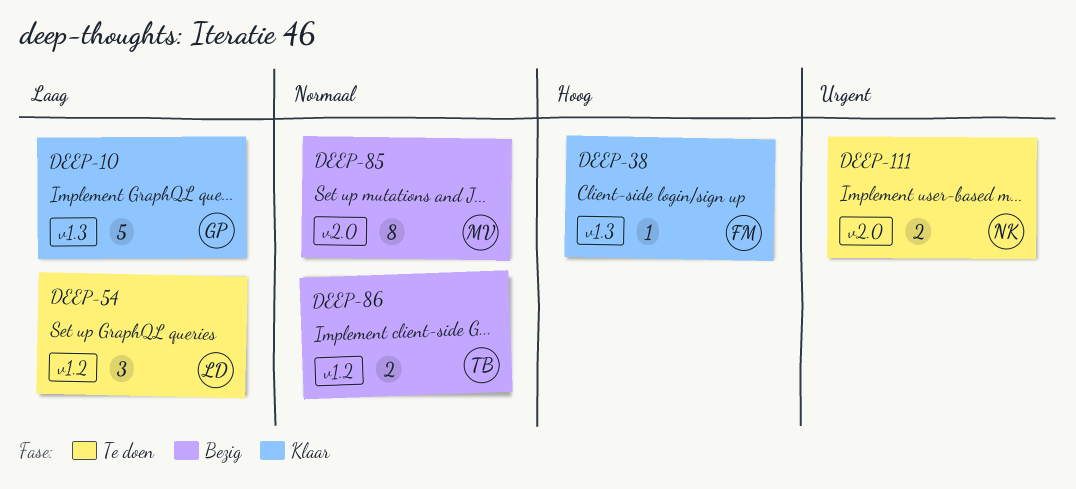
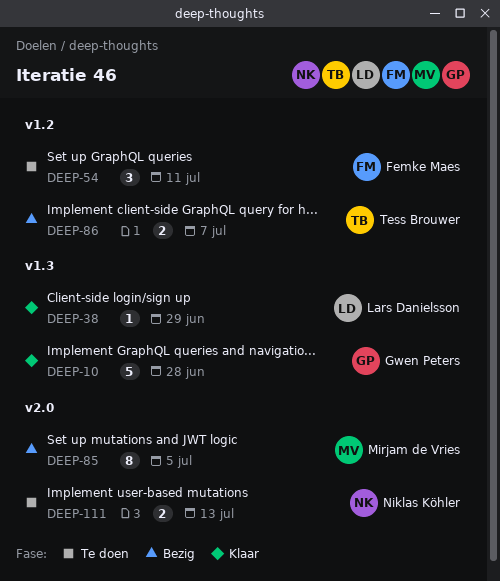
DEEP-38, owner: Femke Maes -> Lars Danielsson
DEEP-54, owner: Lars Danielsson -> Femke Maes

